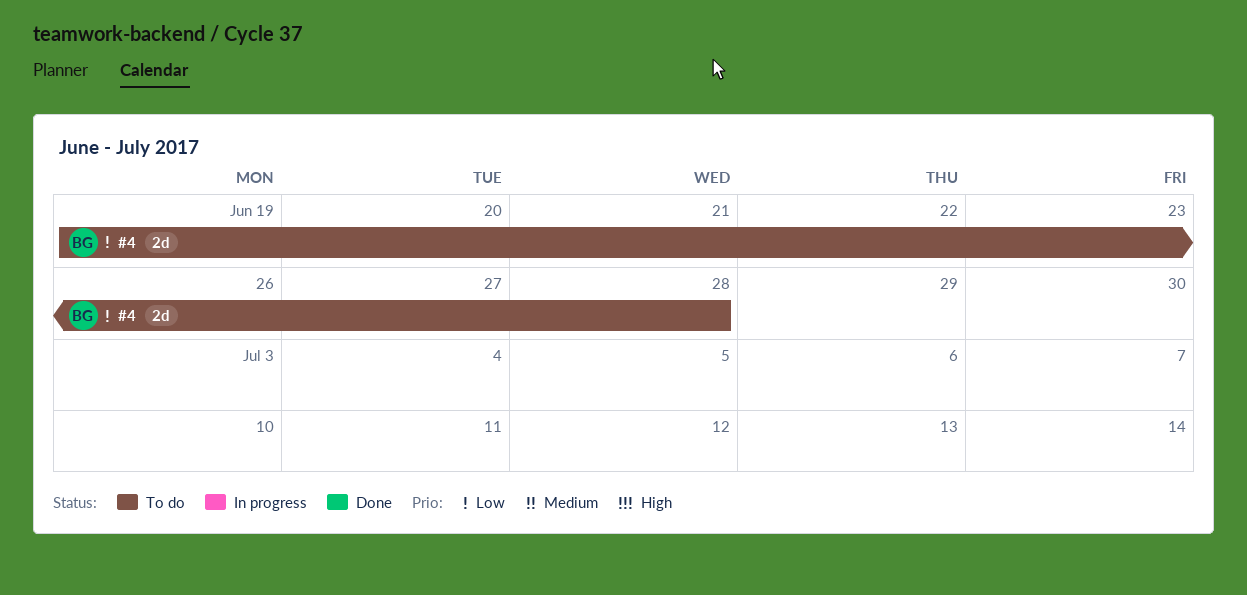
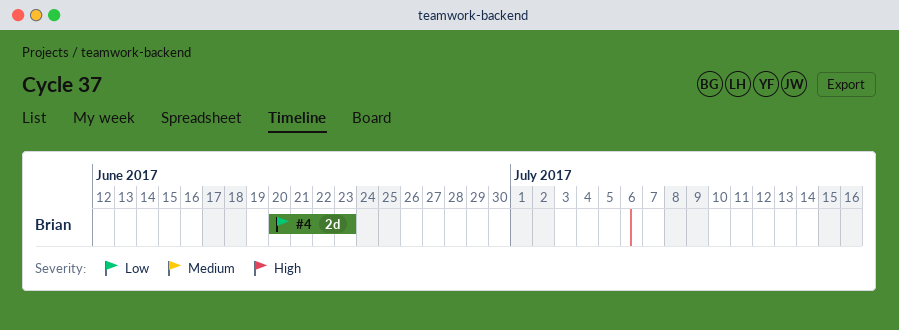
#4, start: Jun 19 -> Jun 20
#4, due: Jun 28 -> Jun 23

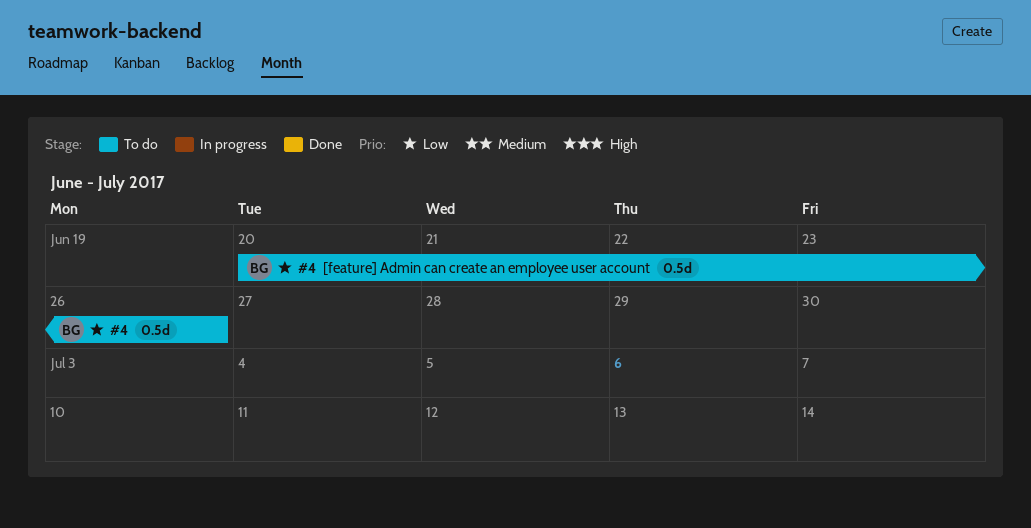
#4, estimate: 2d -> 0.5d
#4, due: Jun 23 -> Jun 26

